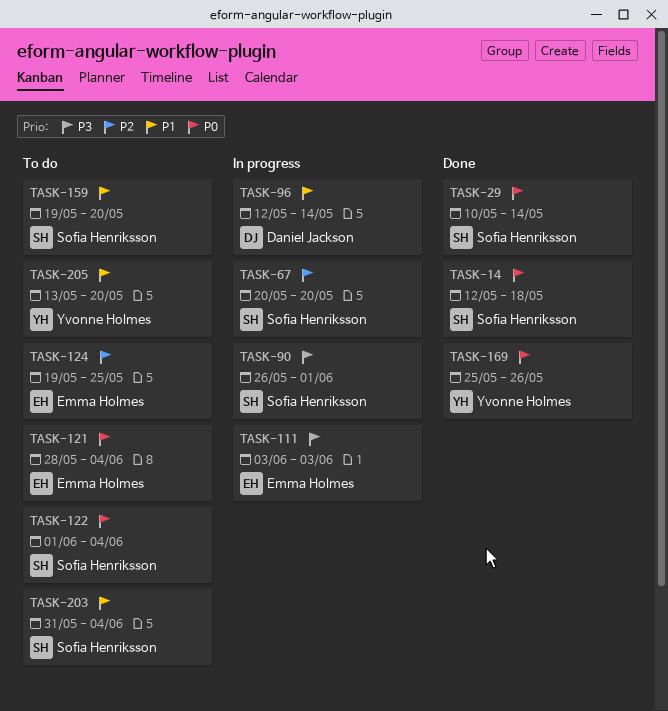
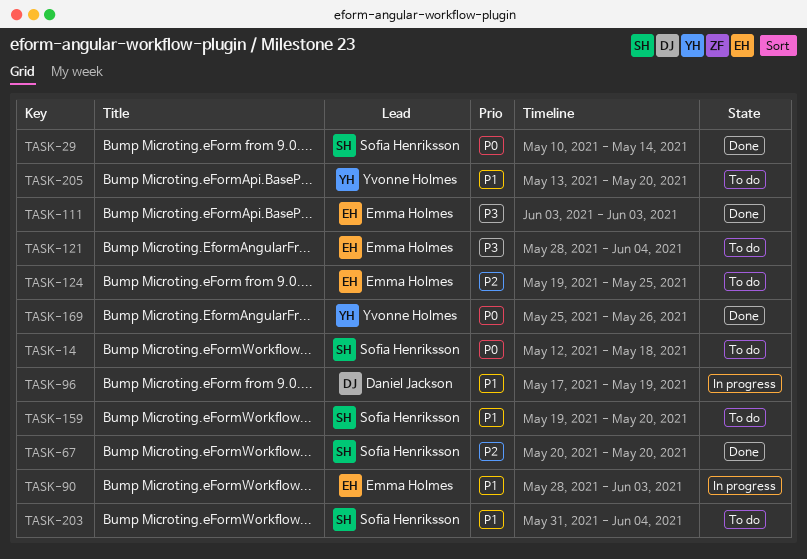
TASK-14, status: Done -> To do
TASK-67, status: In progress -> Done
TASK-90, owner: Sofia Henriksson -> Emma Holmes
TASK-90, priority: P3 -> P1
TASK-90, start: May 26 -> May 28
TASK-90, due: Jun 1 -> Jun 3
TASK-96, start: May 12 -> May 17
TASK-96, due: May 14 -> May 19
TASK-111, status: In progress -> Done
TASK-121, priority: P0 -> P3
TASK-122: present -> none

